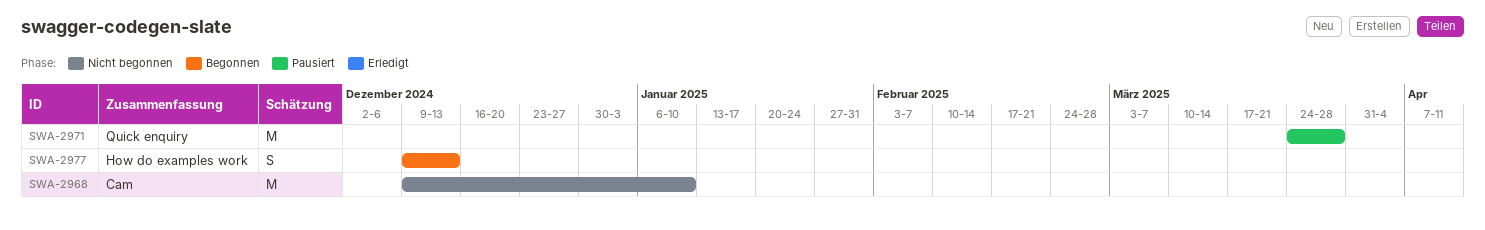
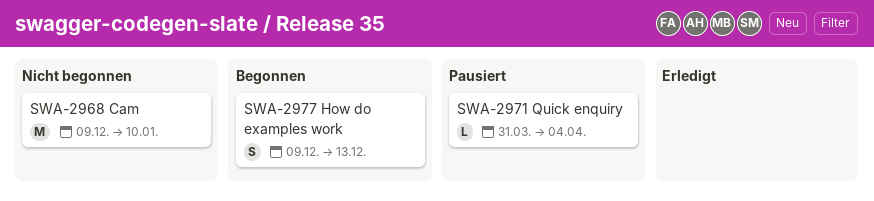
SWA-2971, estimate: M -> L
SWA-2971, start: Mar 24 -> Mar 31
SWA-2971, due: Mar 28 -> Apr 4

